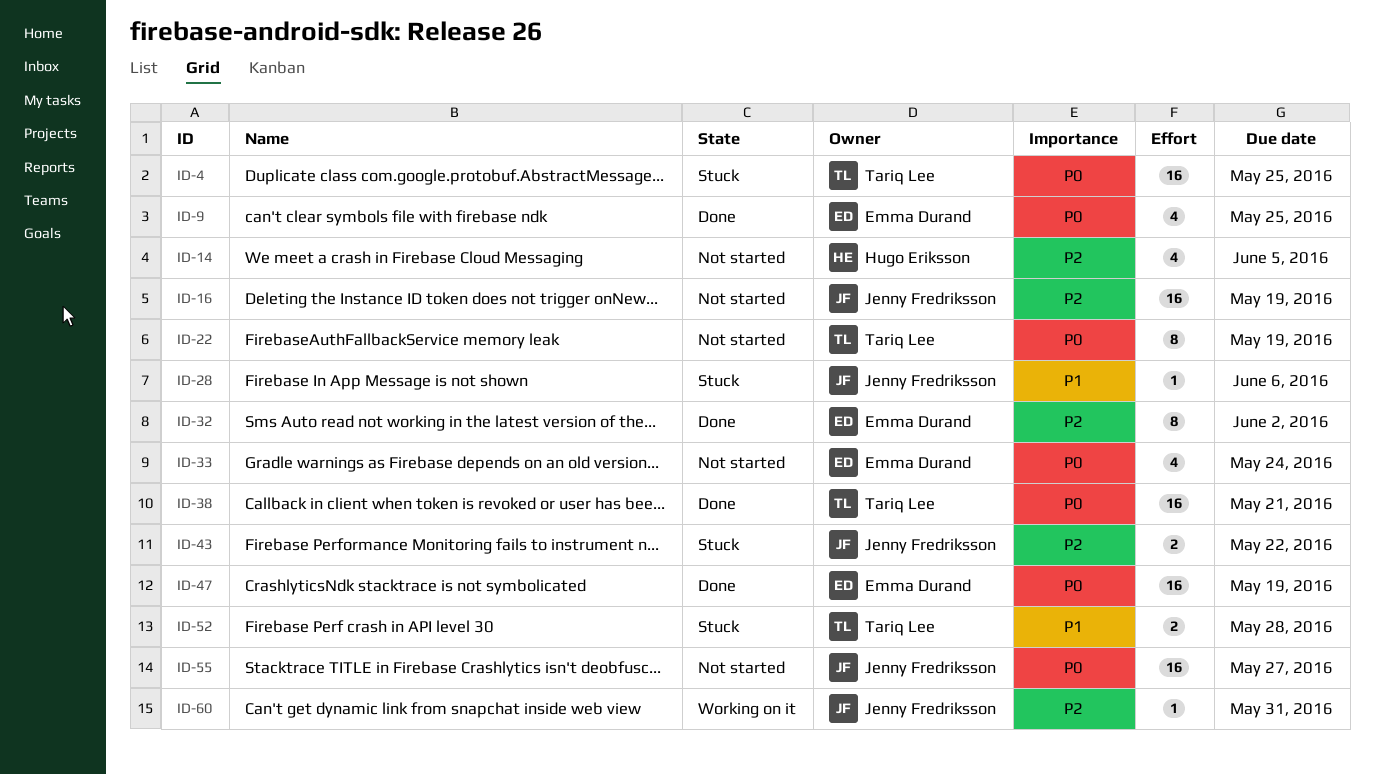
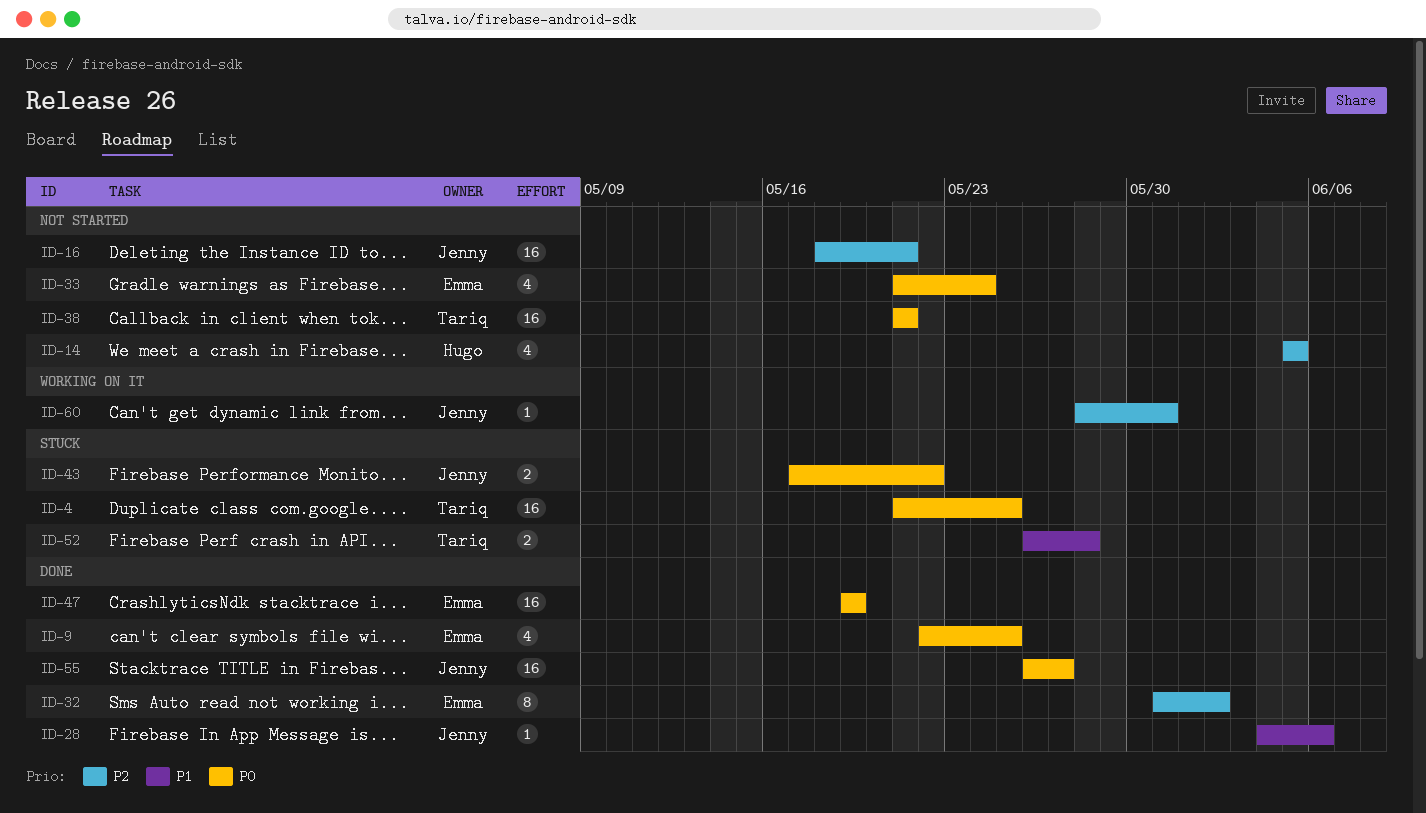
ID-16, due: May 19 -> May 21
ID-22: present -> none
ID-28, status: Stuck -> Done
ID-38, status: Done -> Not started
ID-43, priority: P2 -> P0
ID-55, status: Not started -> Done

